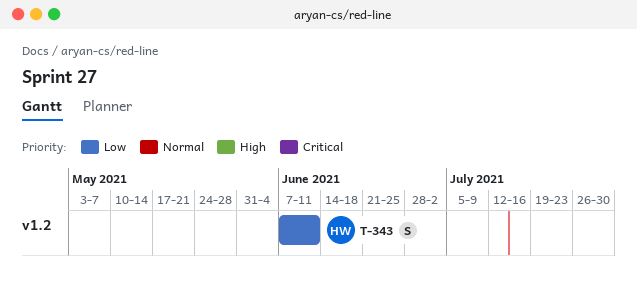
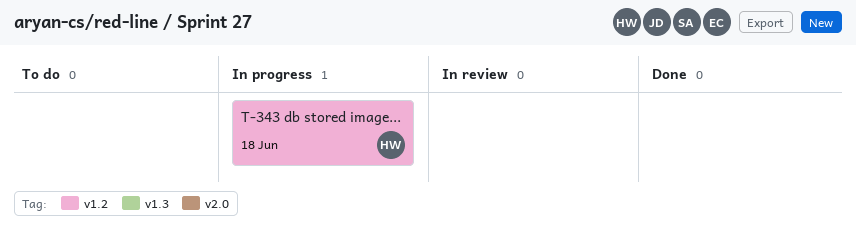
T-343, due: Jun 11 -> Jun 18

